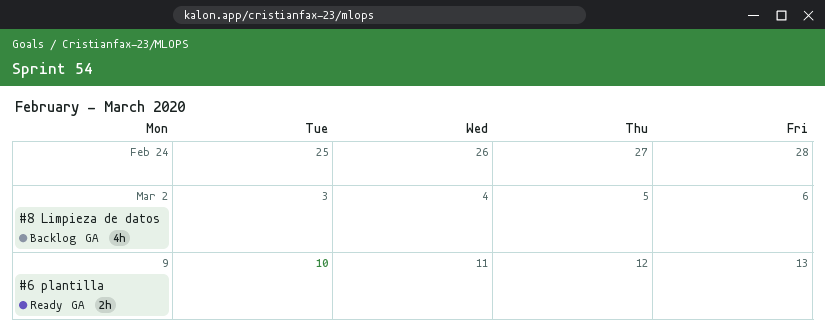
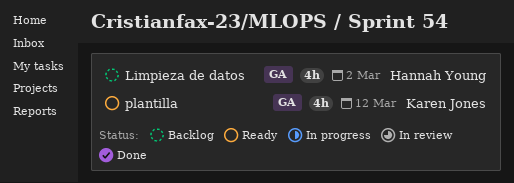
plantilla, estimate: 2h -> 4h
plantilla, due: Mar 9 -> Mar 12

